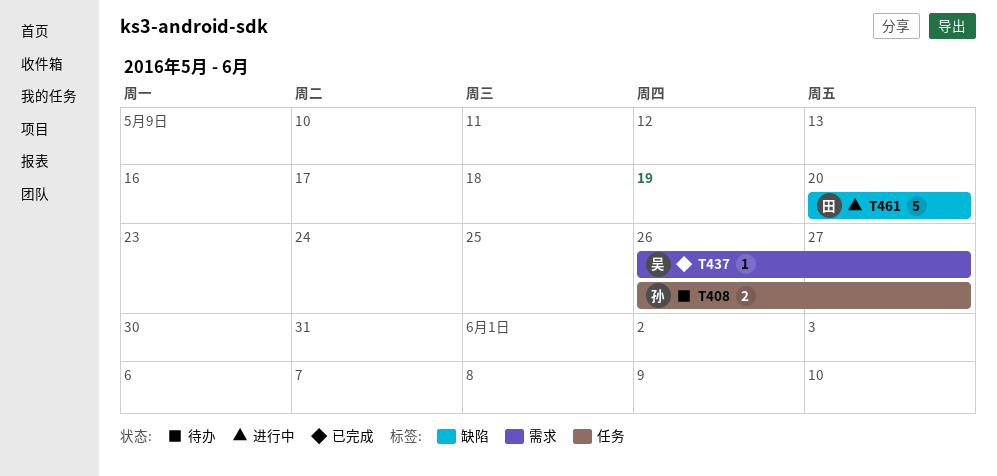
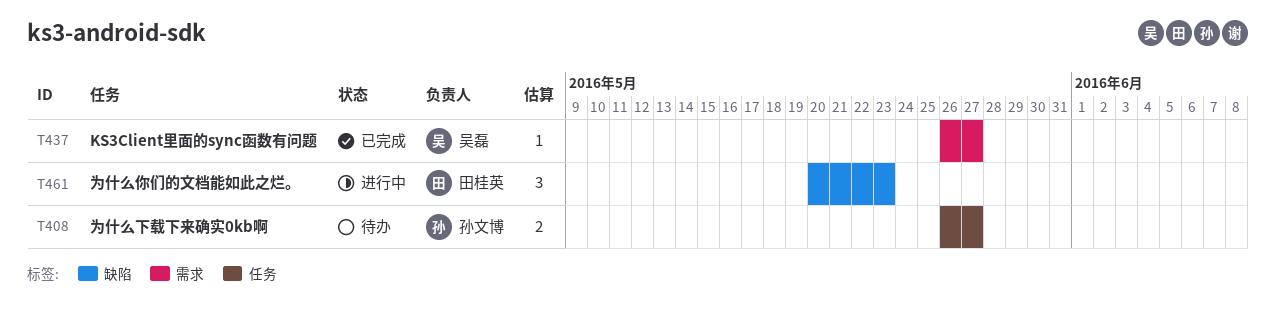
T461, estimate: 5 -> 3
T461, due: May 20 -> May 23

